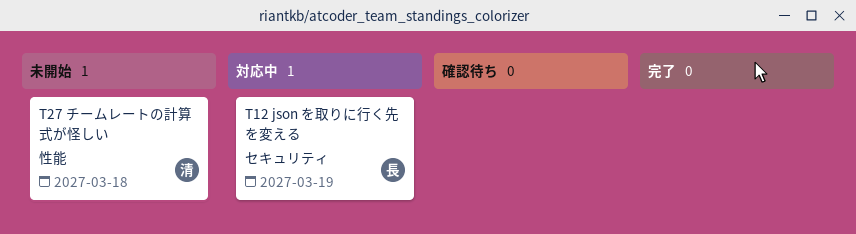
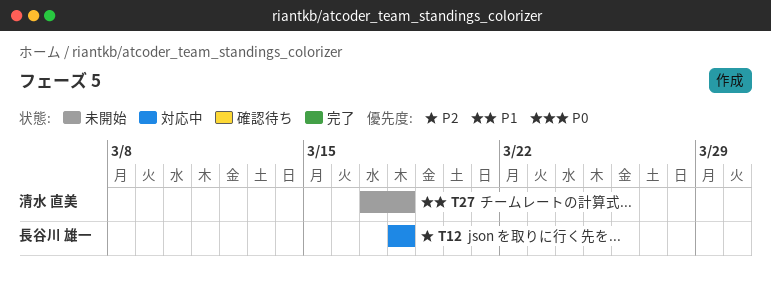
T12, due: Mar 19 -> Mar 18

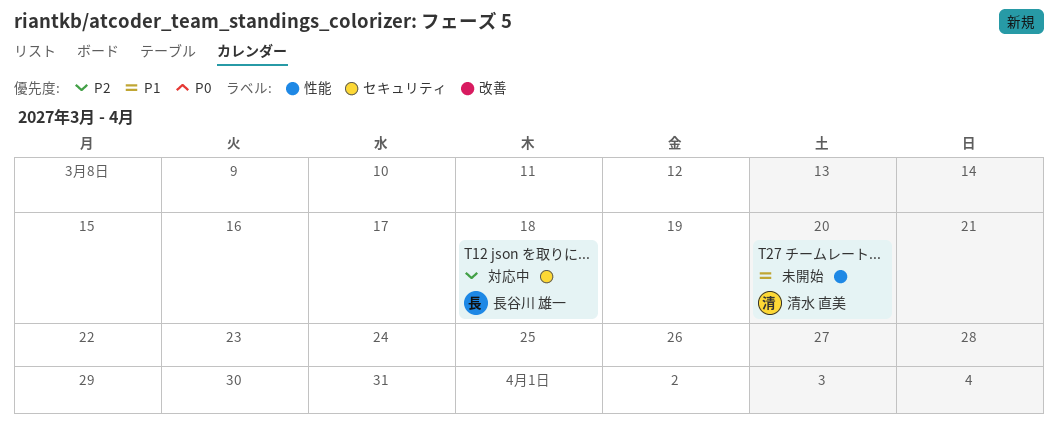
T27, due: Mar 18 -> Mar 20

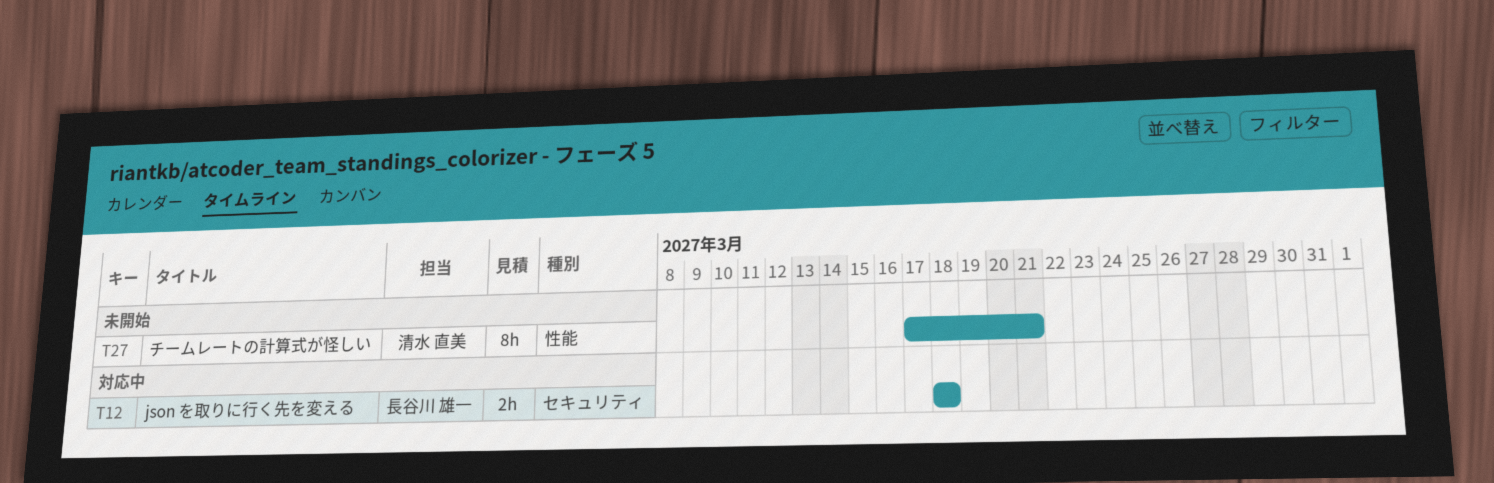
T27, due: Mar 20 -> Mar 21

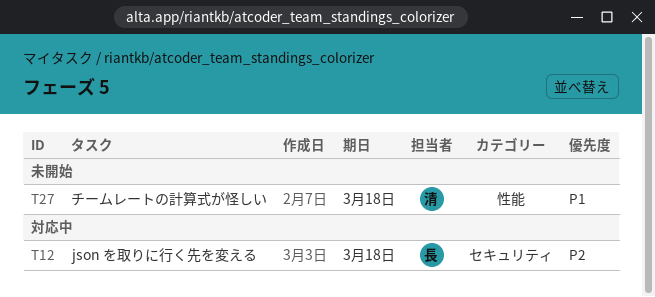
T27, due: Mar 21 -> Mar 18

